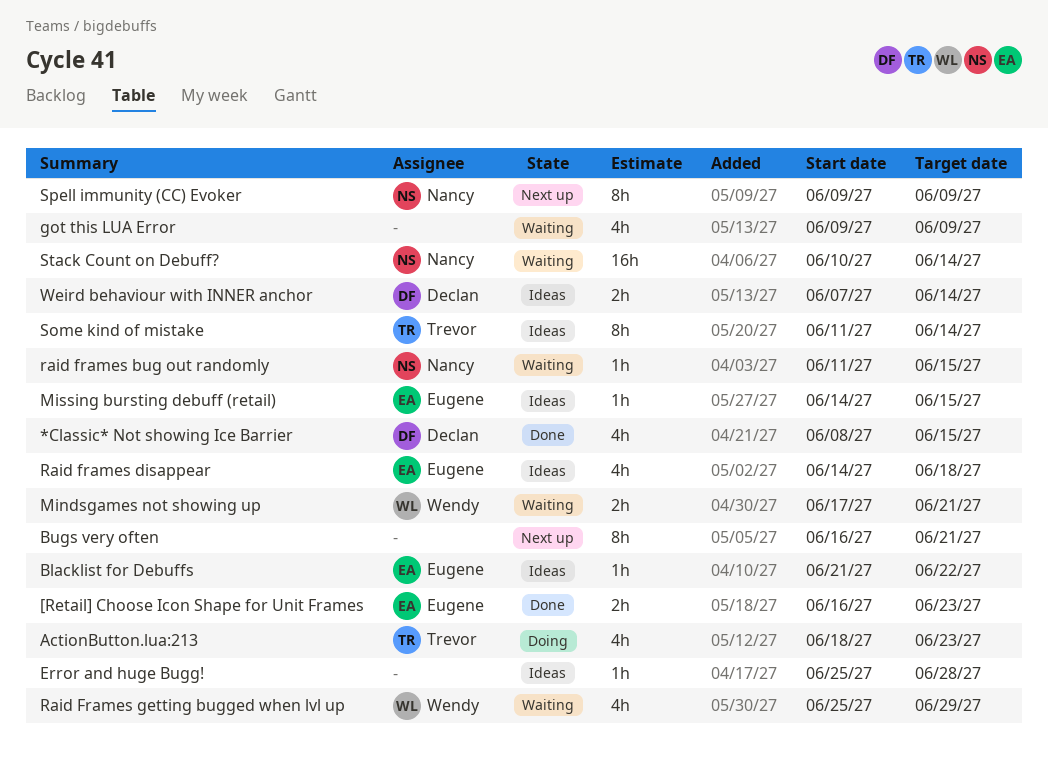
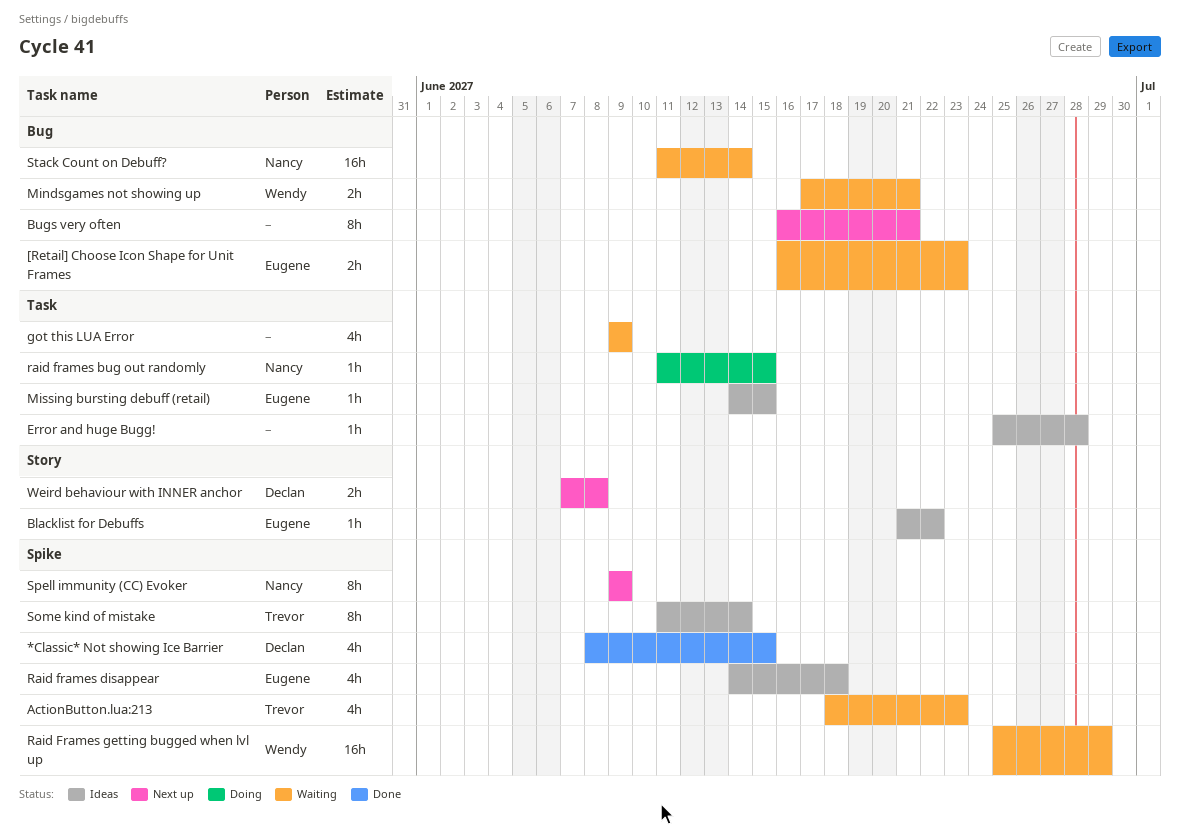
[Retail] Choose Icon Shape for Unit Frames, status: Done -> Waiting
ActionButton.lua:213, status: Doing -> Waiting
raid frames bug out randomly, status: Waiting -> Doing
Raid Frames getting bugged when lvl up, estimate: 4h -> 16h
Stack Count on Debuff?, start: Jun 10 -> Jun 11
Weird behaviour with INNER anchor, status: Ideas -> Next up
Weird behaviour with INNER anchor, due: Jun 14 -> Jun 8

